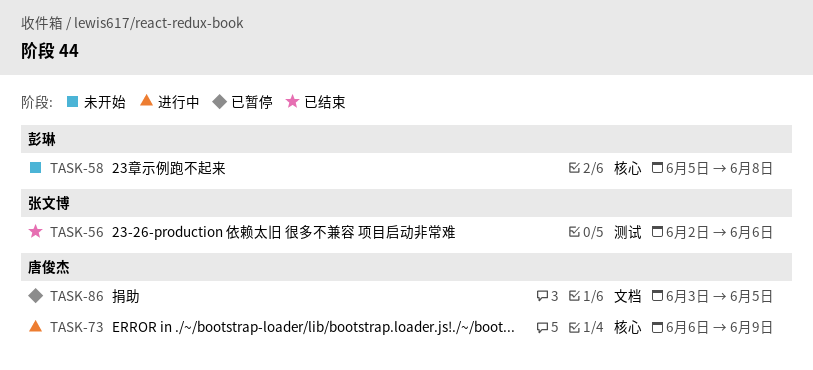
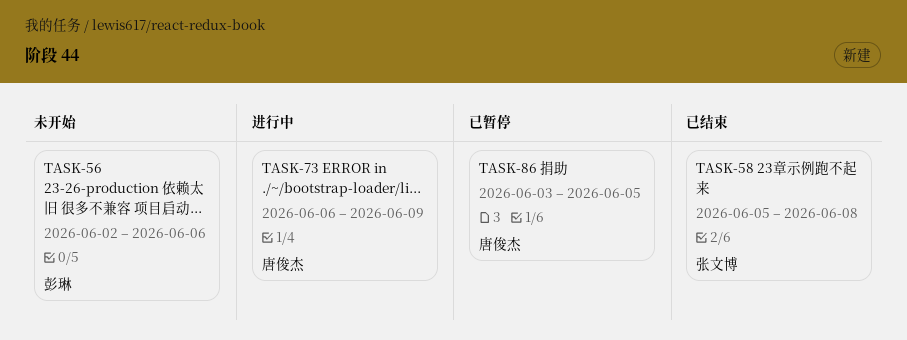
TASK-56, status: 已结束 -> 未开始
TASK-56, owner: 张文博 -> 彭琳
TASK-58, status: 未开始 -> 已结束
TASK-58, owner: 彭琳 -> 张文博

